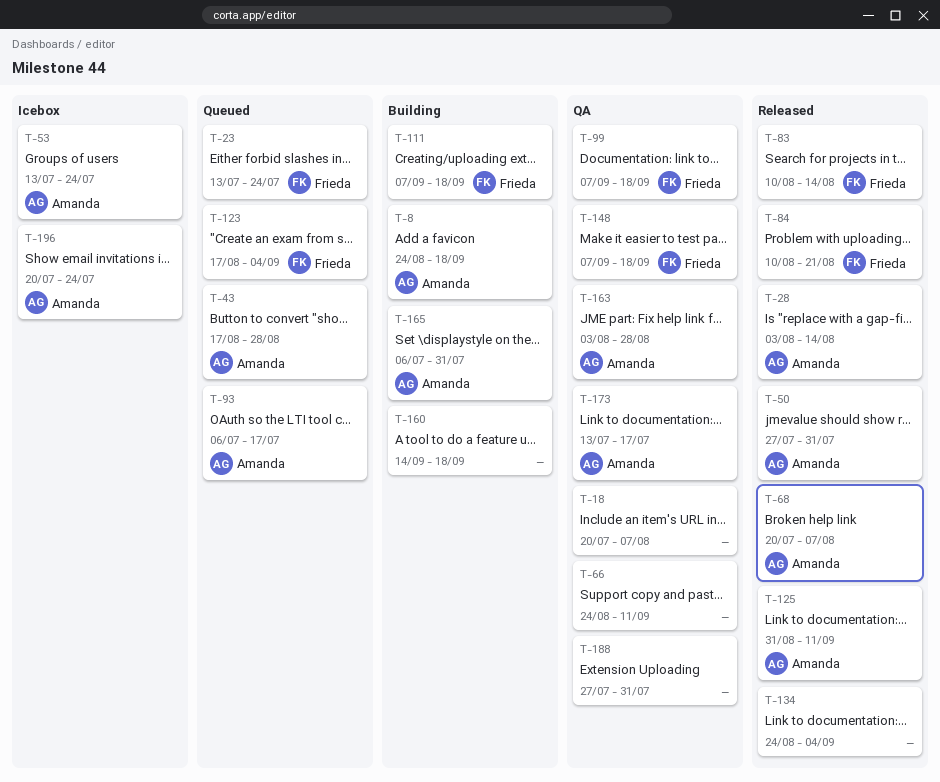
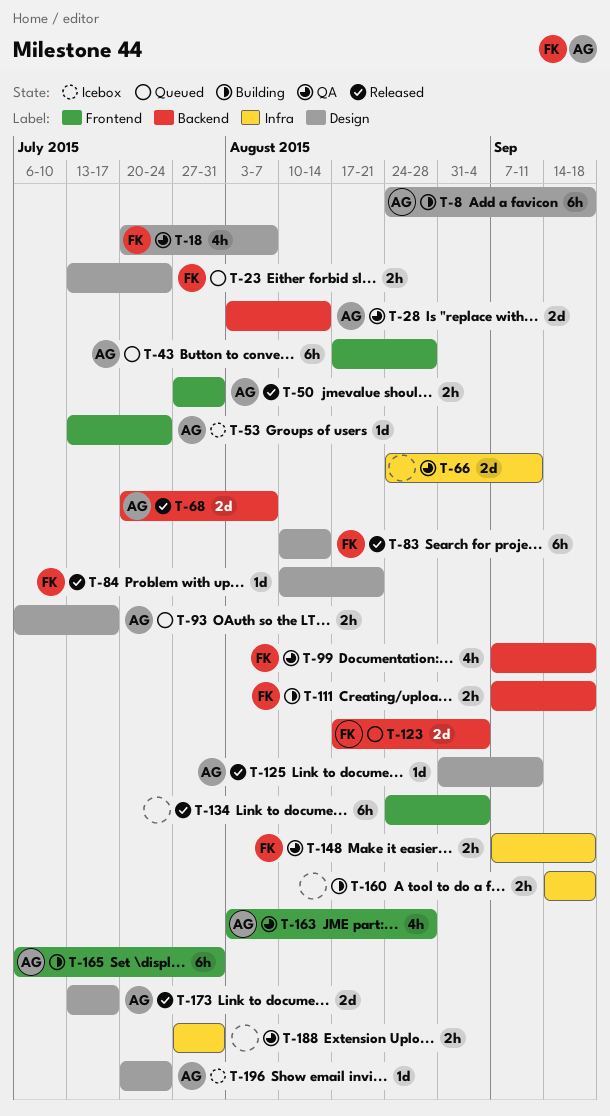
T-18, owner: none -> Frieda
T-28, status: Released -> QA
T-173, status: QA -> Released

